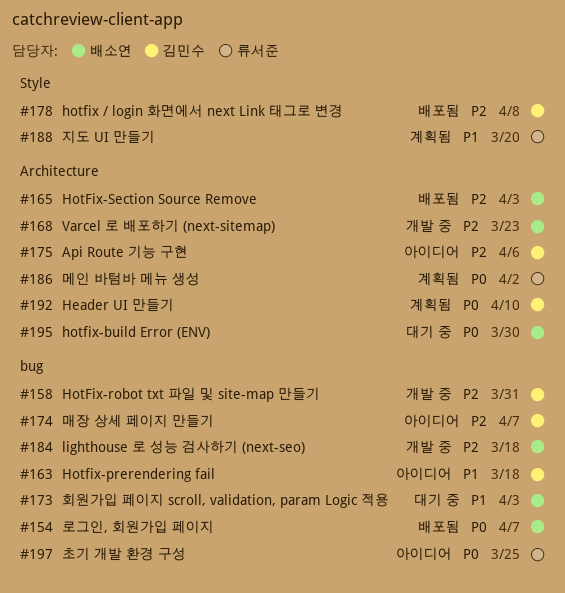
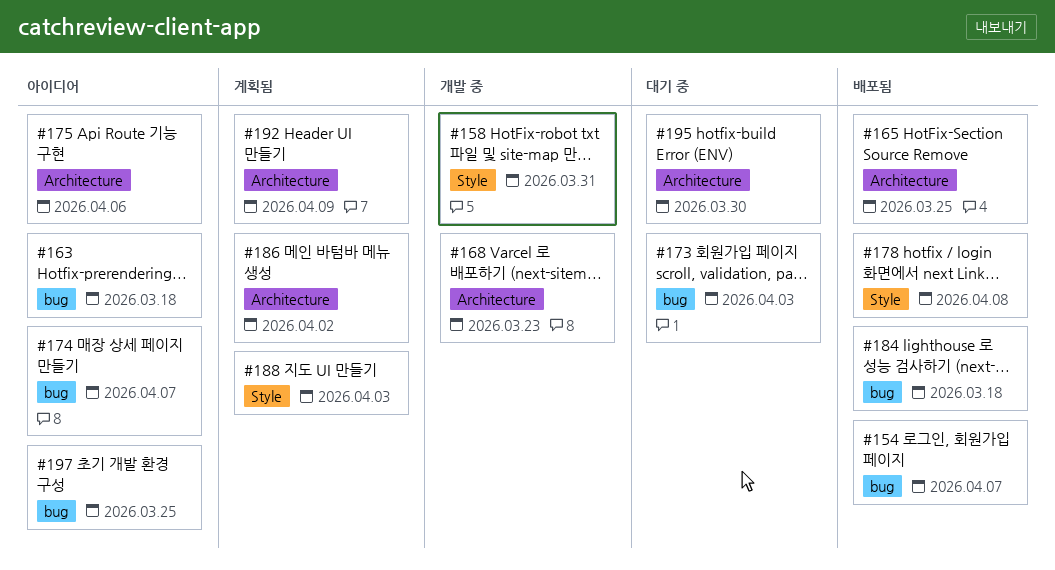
#158, label: bug -> Style
#165, due: Apr 3 -> Mar 25
#184, status: 개발 중 -> 배포됨
#188, due: Mar 20 -> Apr 3
#192, due: Apr 10 -> Apr 9

